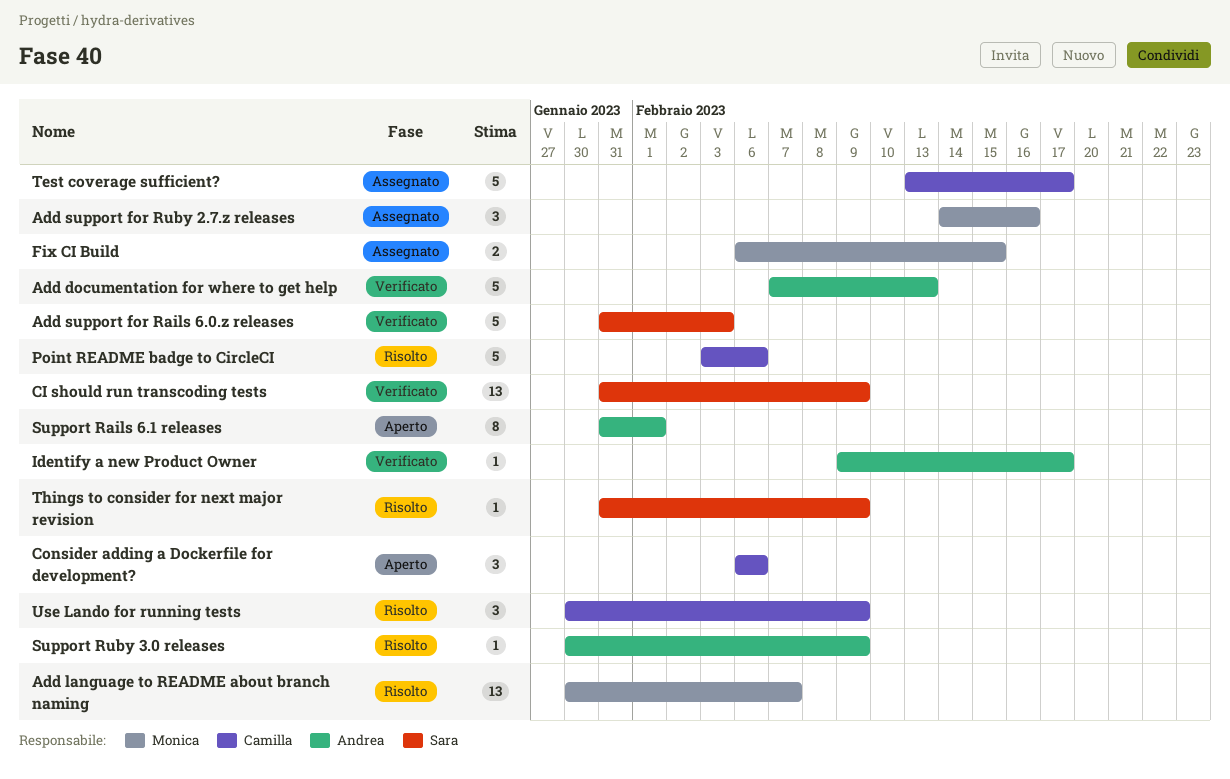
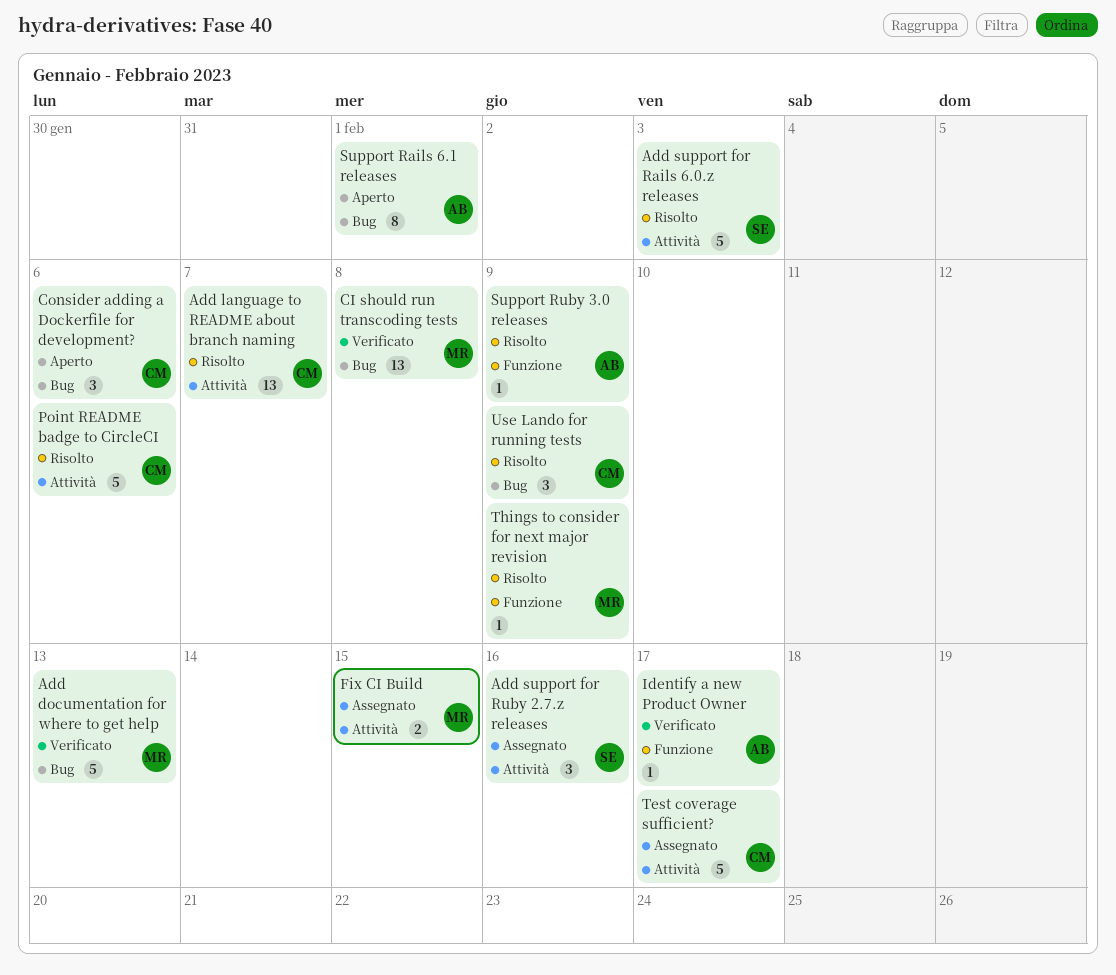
Add documentation for where to get help, owner: Andrea -> Monica
Add language to README about branch naming, owner: Monica -> Camilla
Add support for Rails 6.0.z releases, status: Verificato -> Risolto
Add support for Ruby 2.7.z releases, owner: Monica -> Sara
CI should run transcoding tests, owner: Sara -> Monica
CI should run transcoding tests, due: Feb 9 -> Feb 8
Things to consider for next major revision, owner: Sara -> Monica

